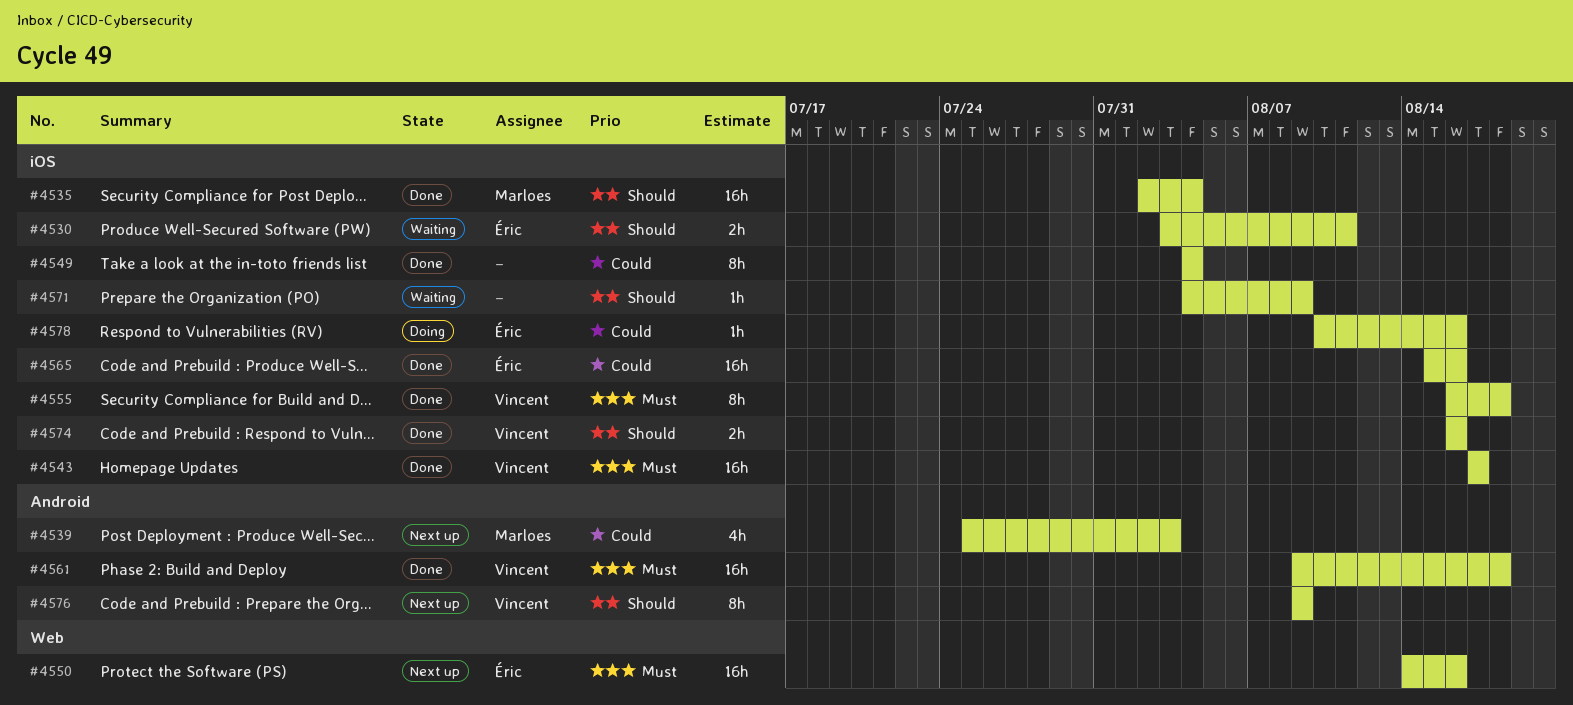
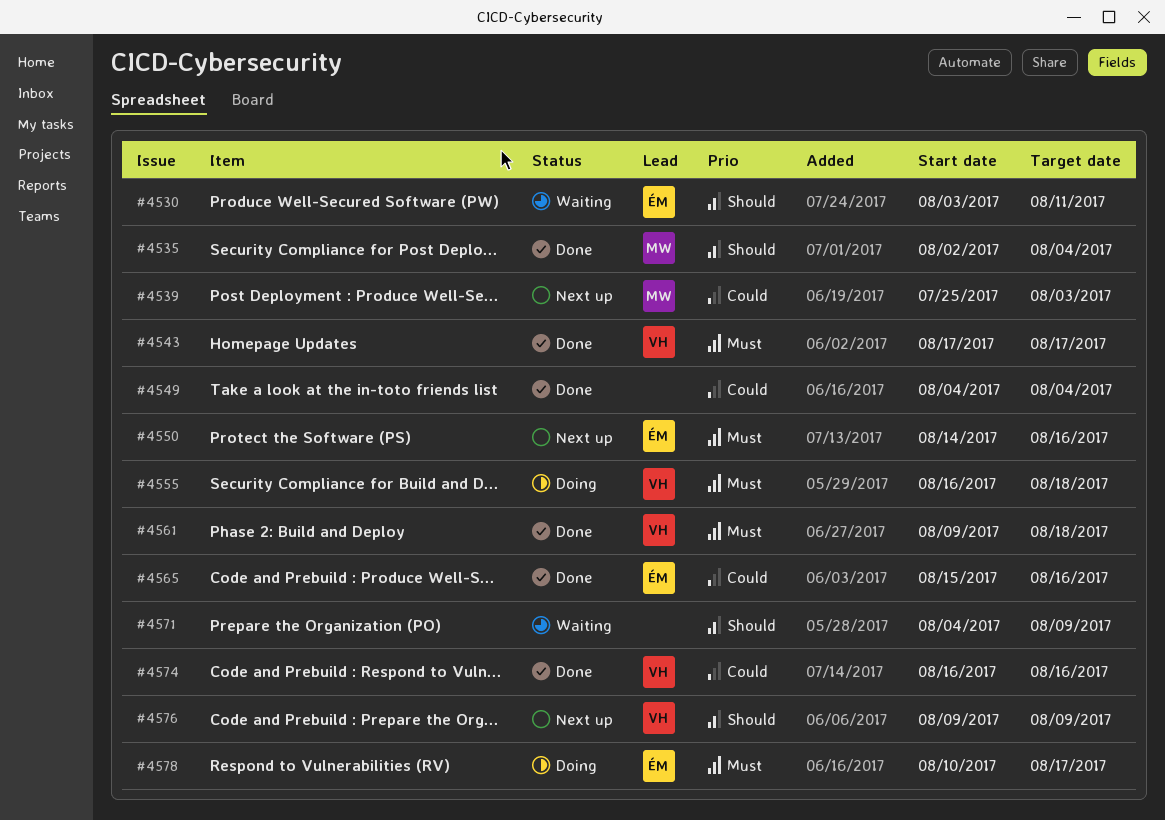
#4555, status: Done -> Doing
#4574, priority: Should -> Could
#4578, priority: Could -> Must
#4578, due: Aug 16 -> Aug 17

